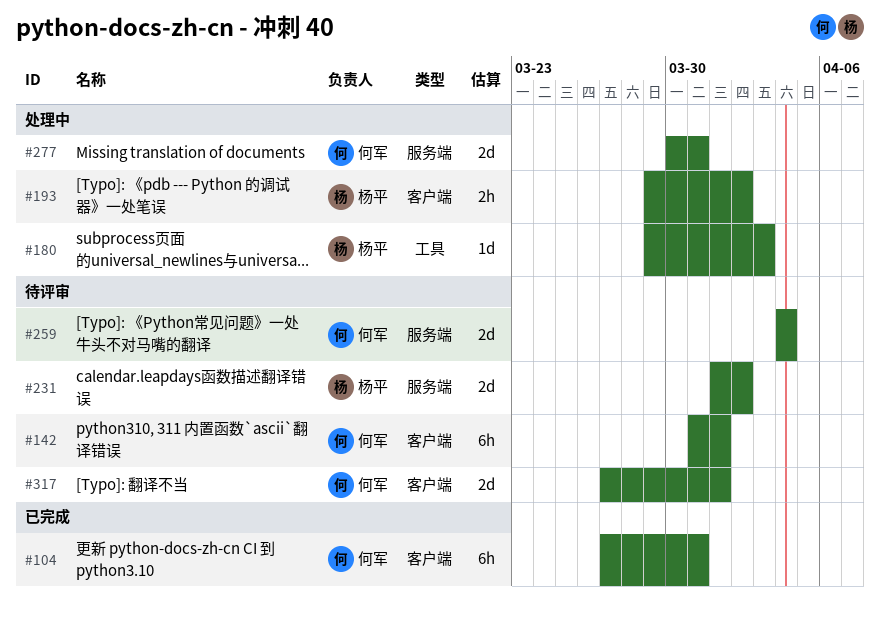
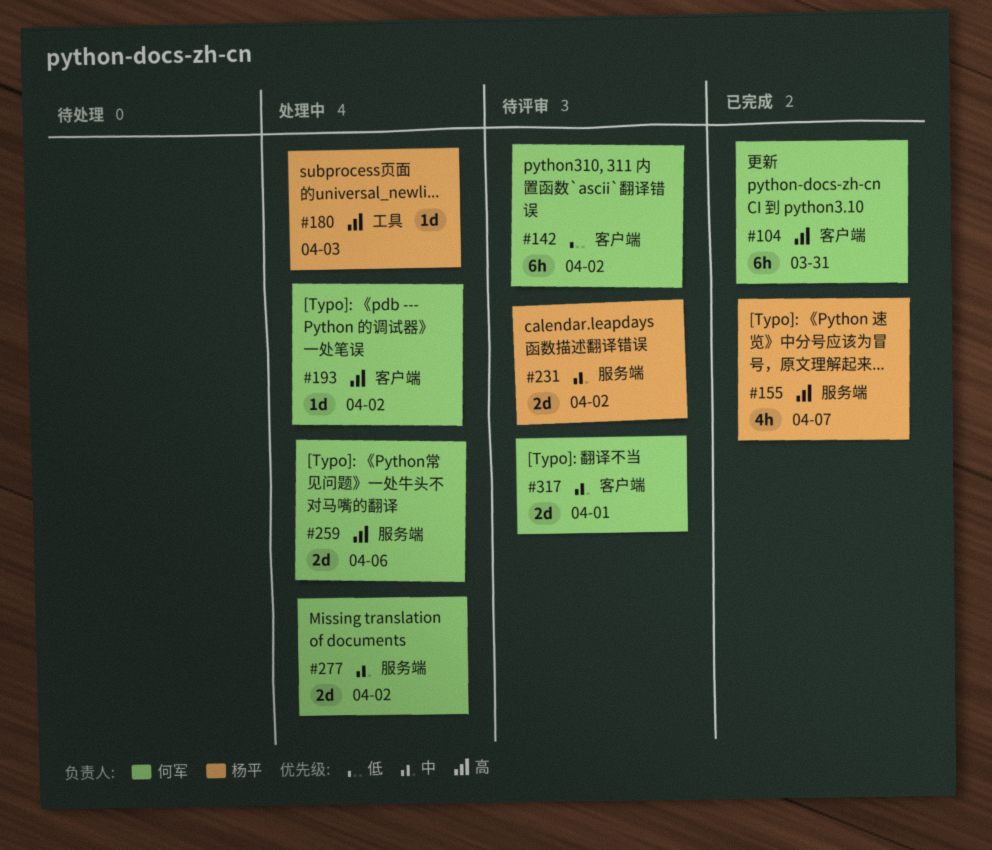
#142, due: Apr 1 -> Apr 2
#155: none -> present
#193, owner: 杨平 -> 何军
#193, estimate: 2h -> 1d
#259, status: 待评审 -> 处理中
#259, due: Apr 4 -> Apr 6
#277, due: Mar 31 -> Apr 2

